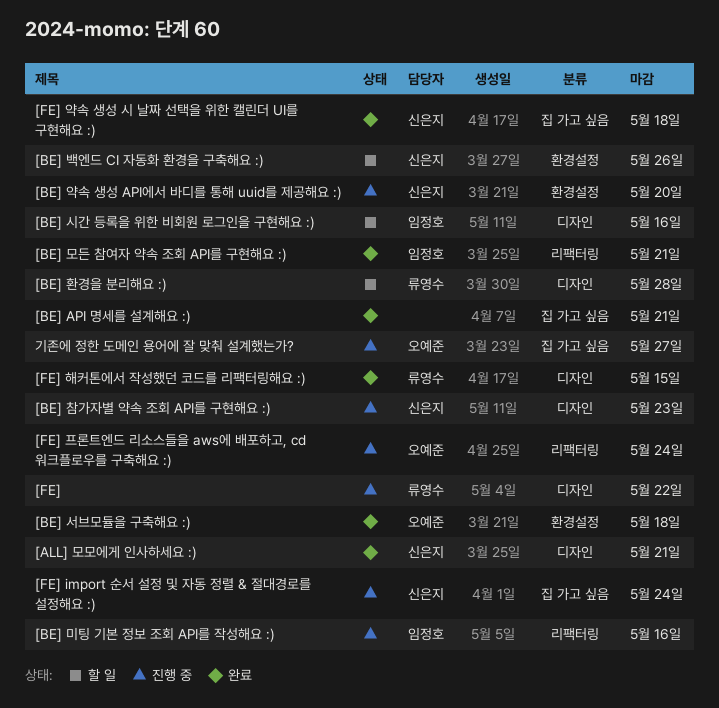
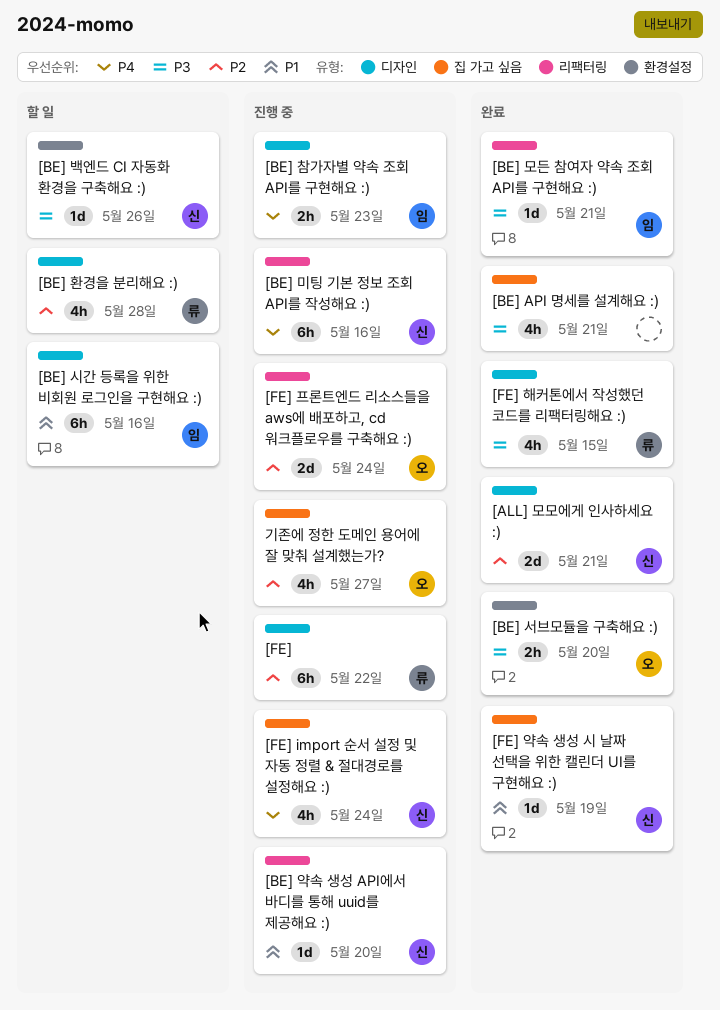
[BE] 미팅 기본 정보 조회 API를 작성해요 :), owner: 임정호 -> 신은지
[BE] 서브모듈을 구축해요 :), due: May 18 -> May 20
[BE] 약속 생성 API에서 바디를 통해 uuid를 제공해요 :), label: 환경설정 -> 리팩터링
[BE] 참가자별 약속 조회 API를 구현해요 :), owner: 신은지 -> 임정호
[FE] 약속 생성 시 날짜 선택을 위한 캘린더 UI를 구현해요 :), due: May 18 -> May 19

